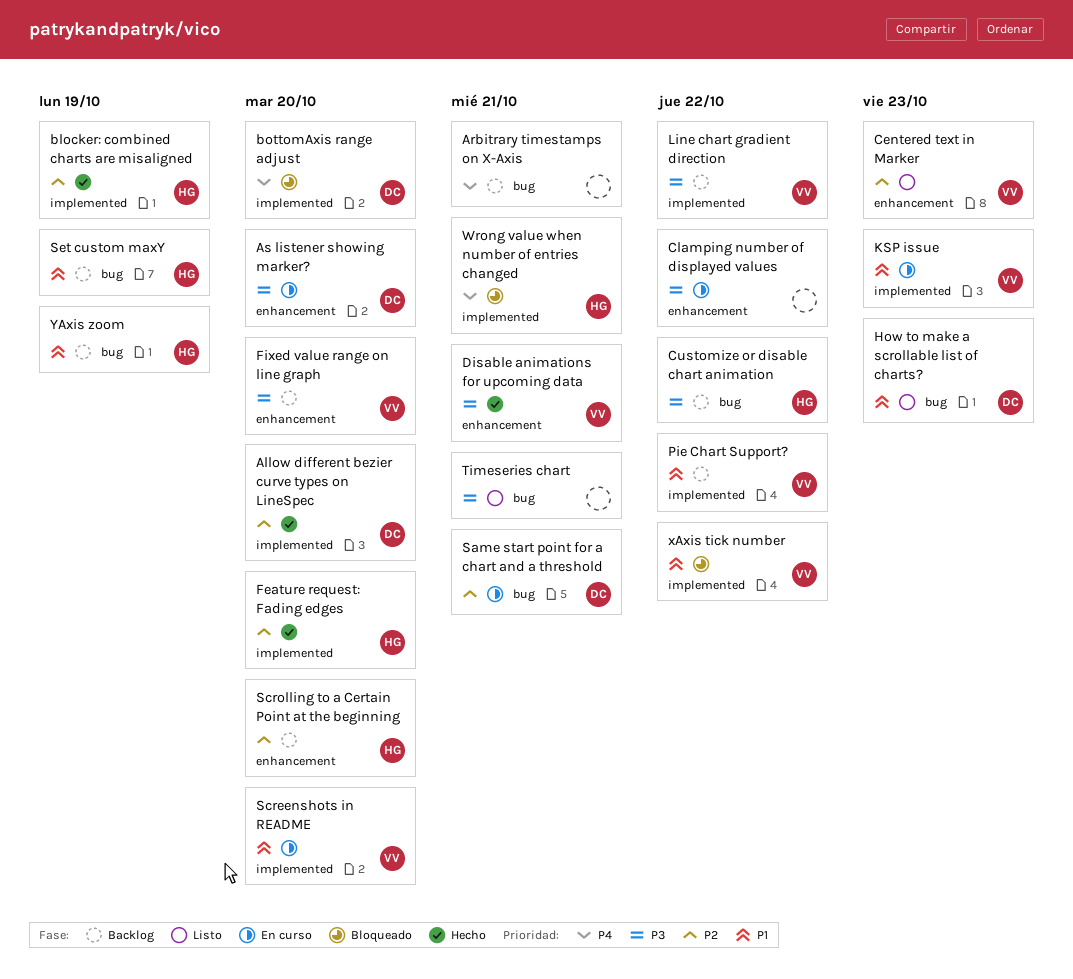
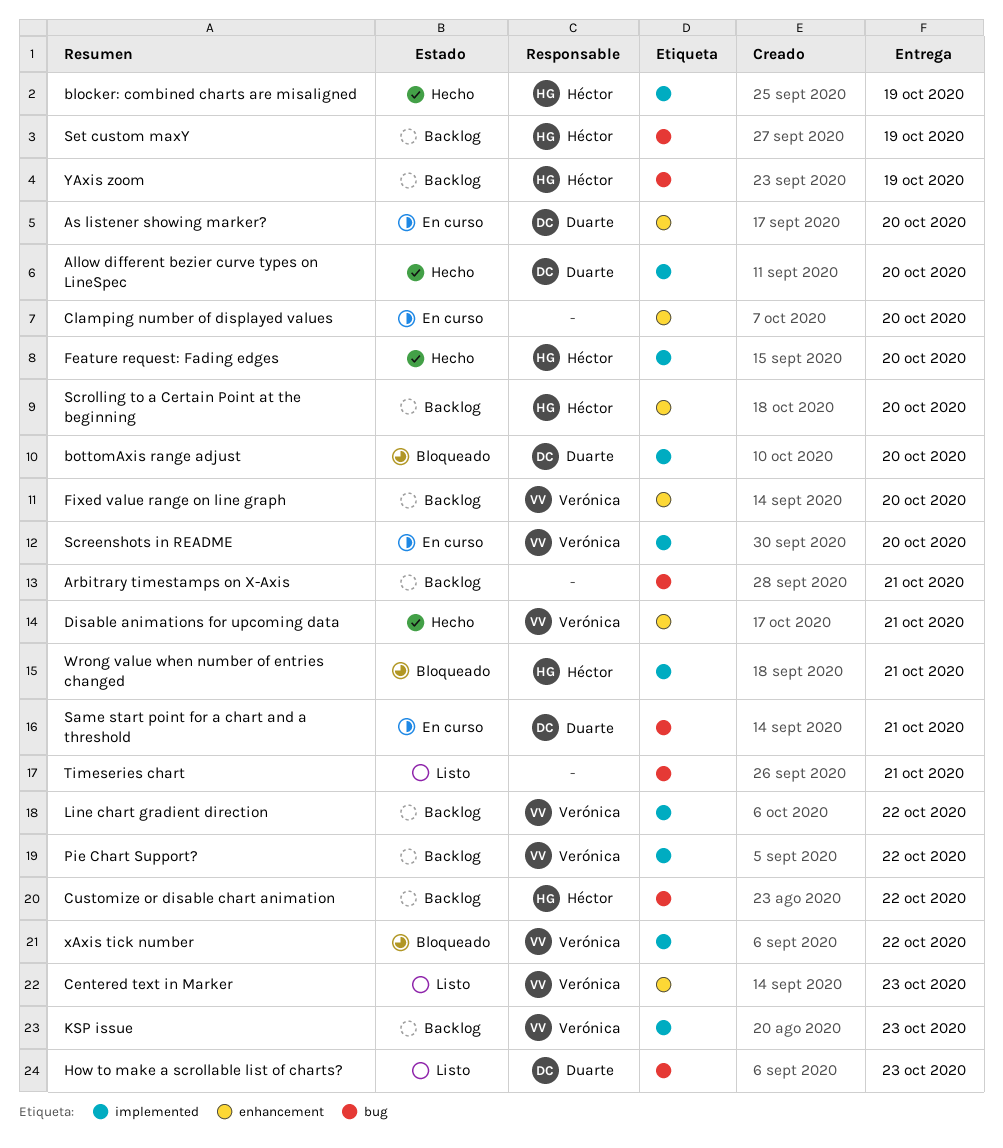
Clamping number of displayed values, due: Oct 22 -> Oct 20
KSP issue, status: En curso -> Backlog

